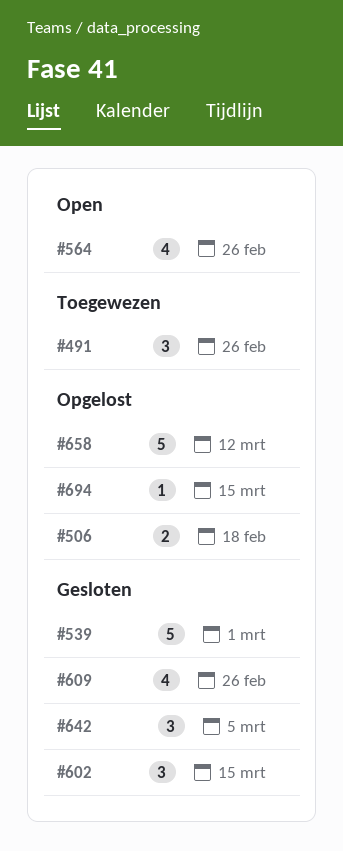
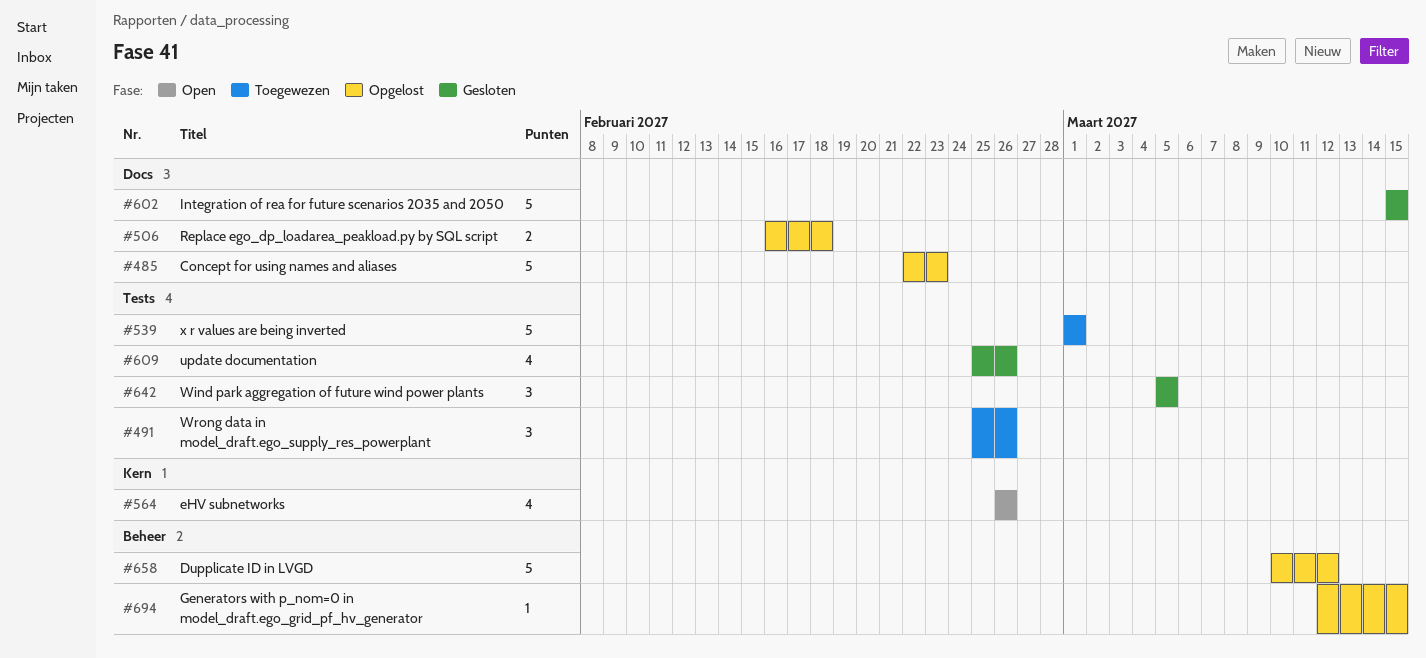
#485: none -> present
#539, status: Gesloten -> Toegewezen
#602, estimate: 3 -> 5

